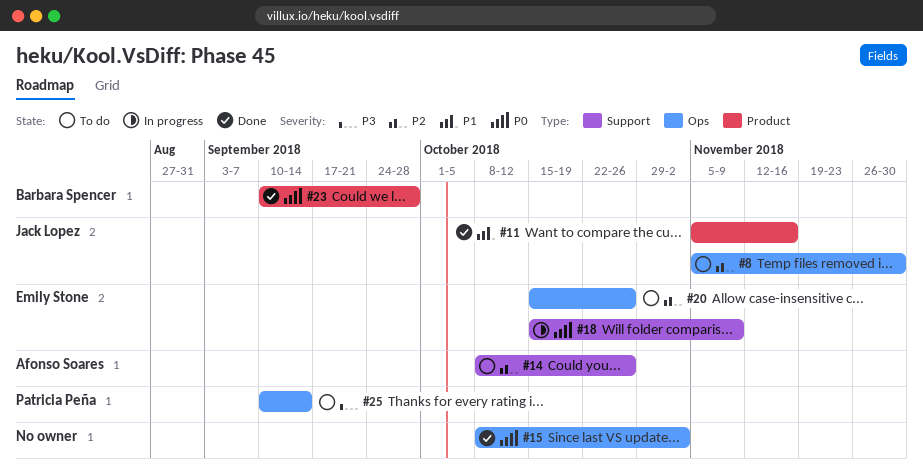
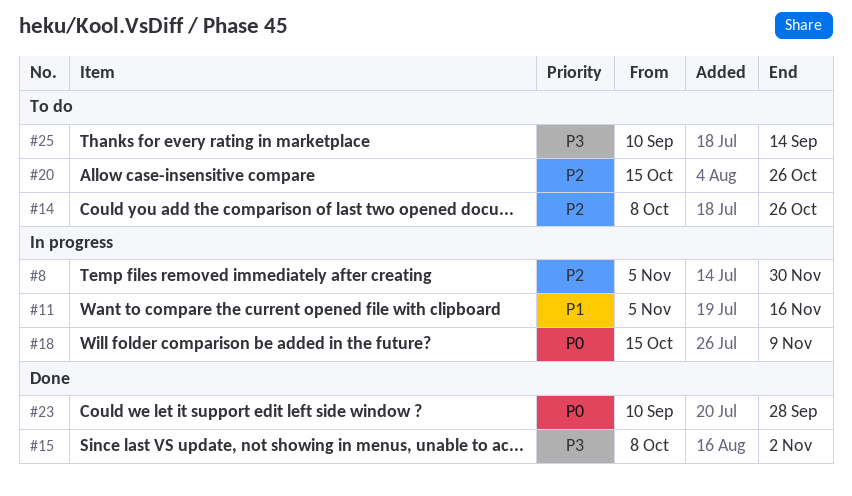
#8, status: To do -> In progress
#11, status: Done -> In progress
#15, priority: P0 -> P3

